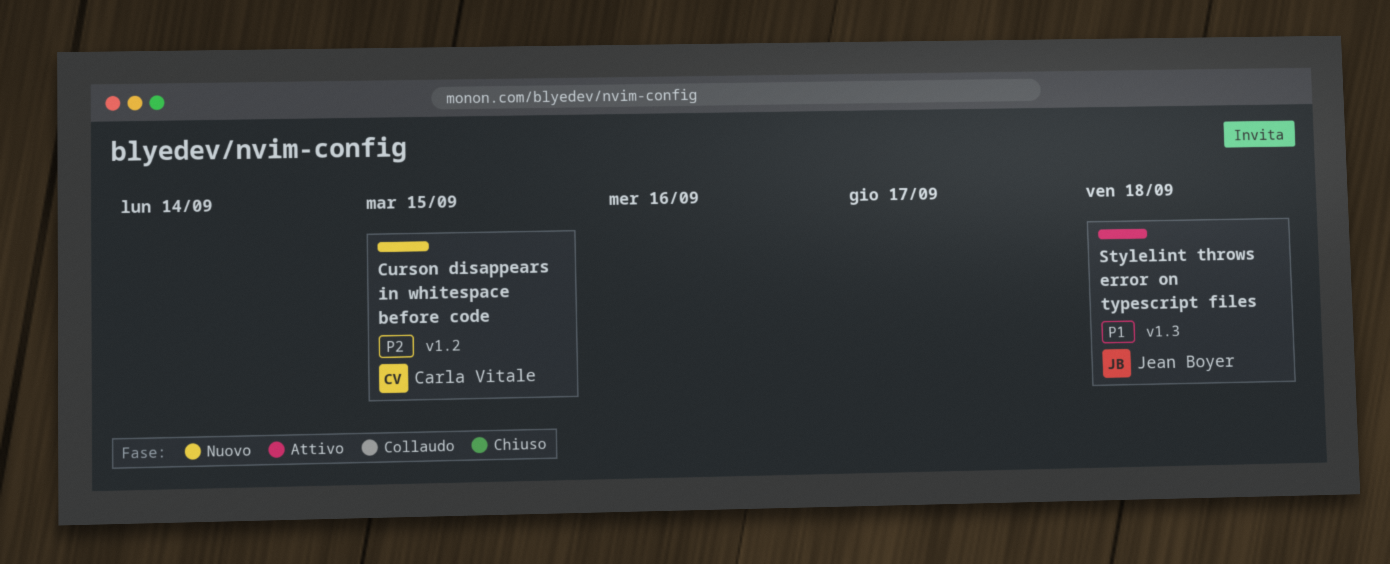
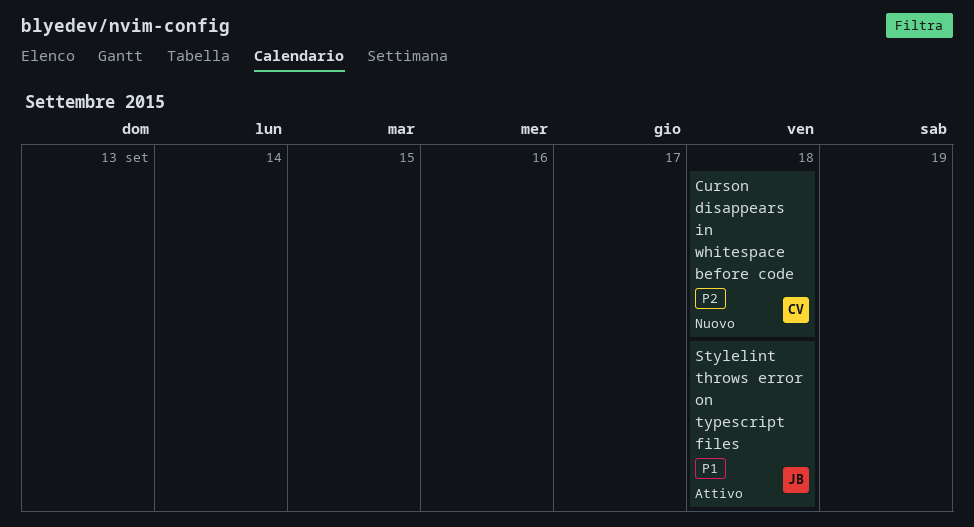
Curson disappears in whitespace before code, due: Sep 15 -> Sep 18

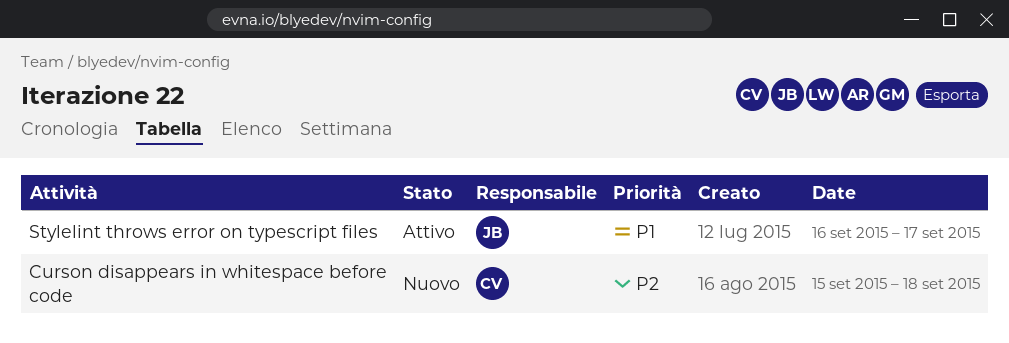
Stylelint throws error on typescript files, due: Sep 18 -> Sep 17

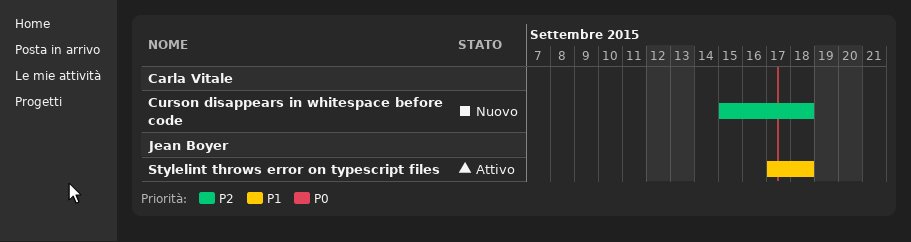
Stylelint throws error on typescript files, start: Sep 16 -> Sep 17
Stylelint throws error on typescript files, due: Sep 17 -> Sep 18

